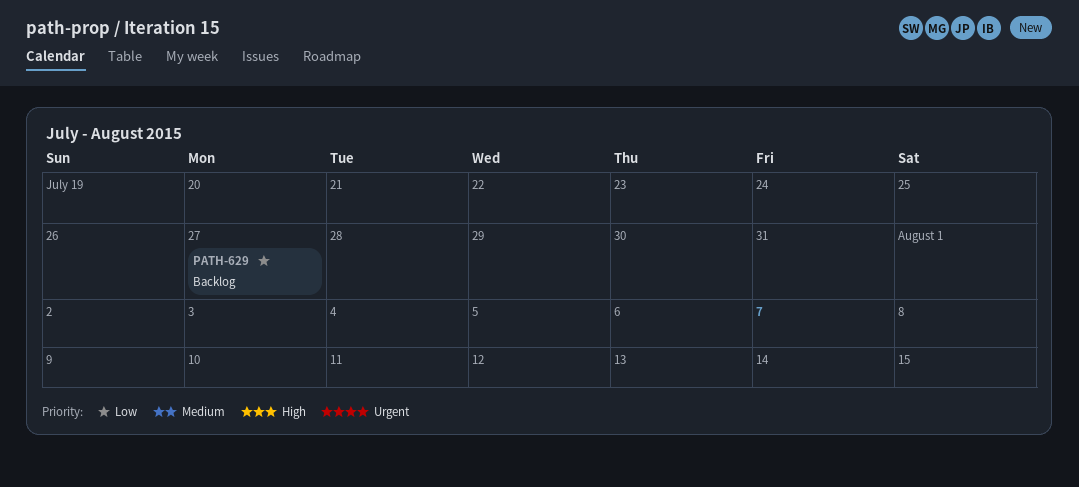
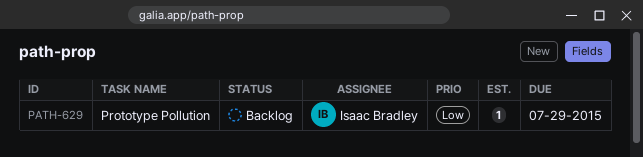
PATH-629, due: Jul 27 -> Jul 29

